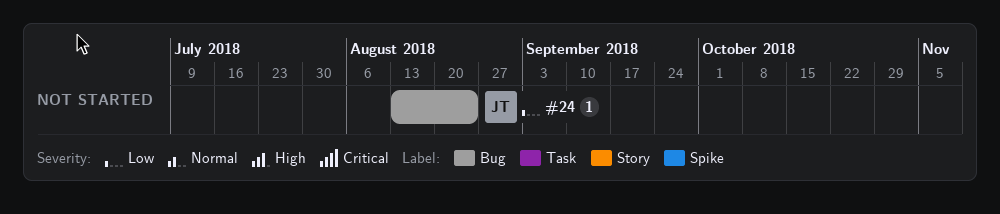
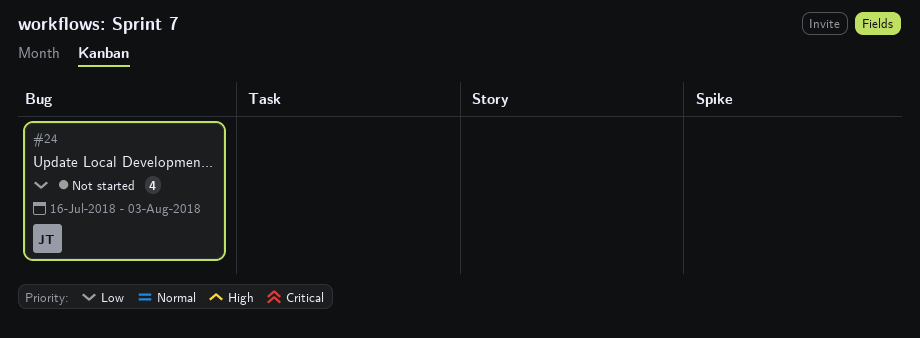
#24, estimate: 1 -> 4
#24, start: Aug 13 -> Jul 16
#24, due: Aug 24 -> Aug 3

